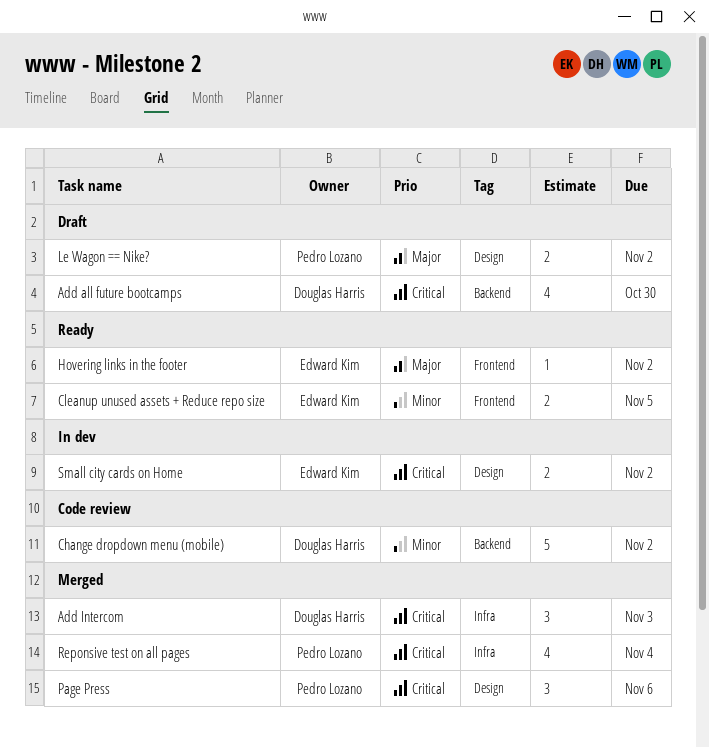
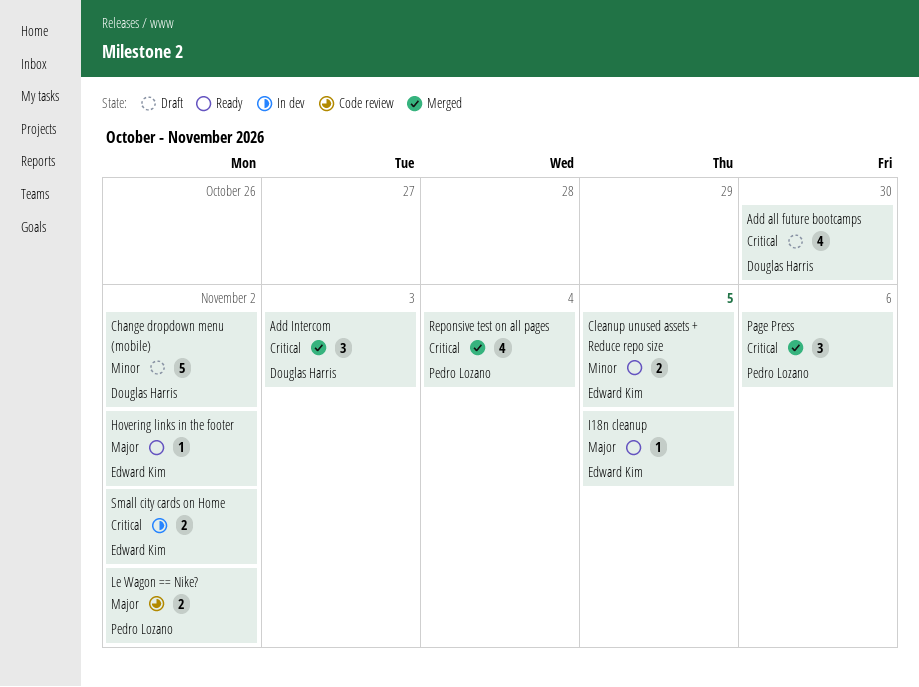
Change dropdown menu (mobile), status: Code review -> Draft
I18n cleanup: none -> present
Le Wagon == Nike?, status: Draft -> Code review

